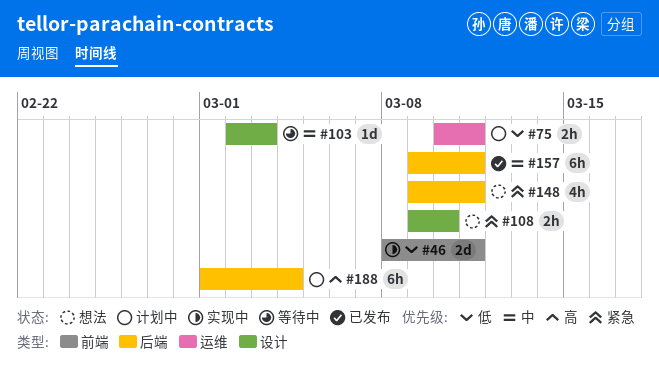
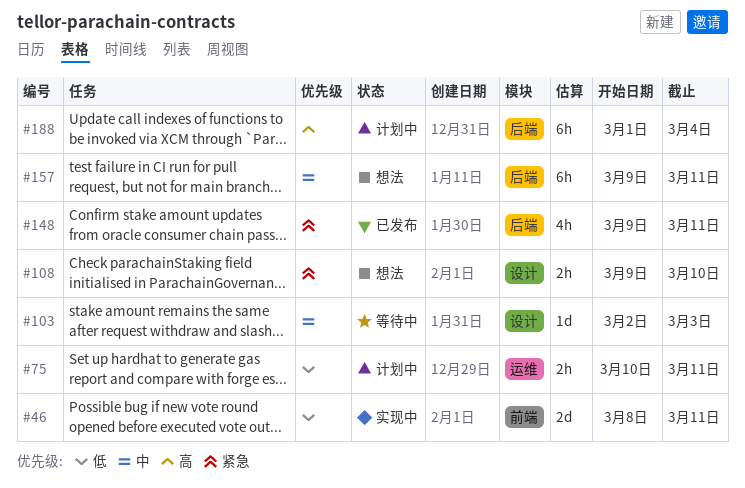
#148, status: 想法 -> 已发布
#157, status: 已发布 -> 想法

